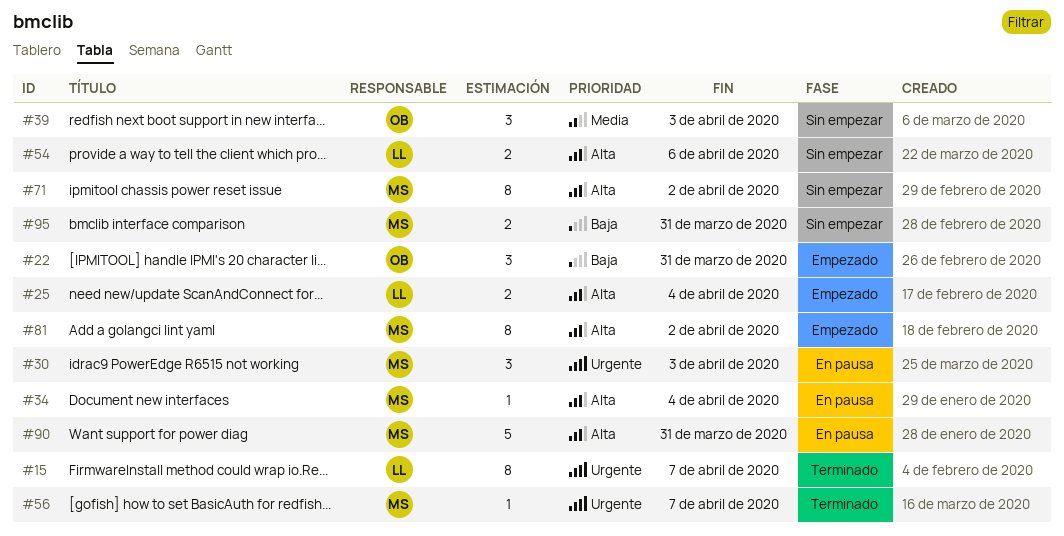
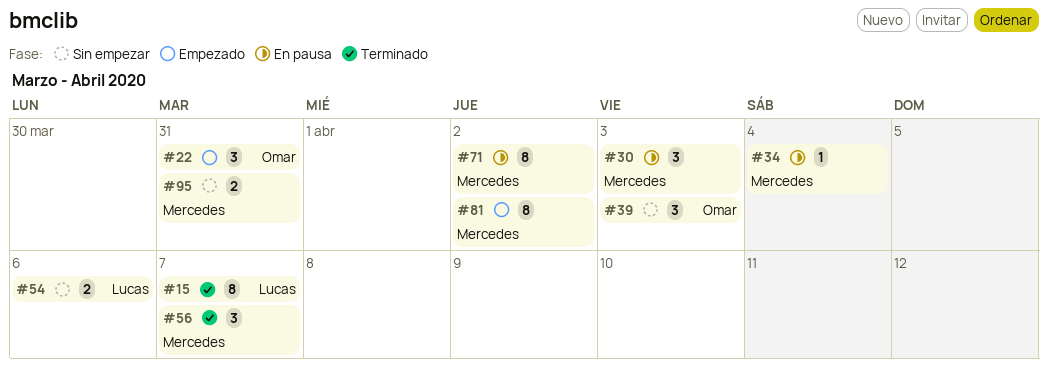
#25: present -> none
#56, estimate: 1 -> 3
#71, status: Sin empezar -> En pausa
#90: present -> none

